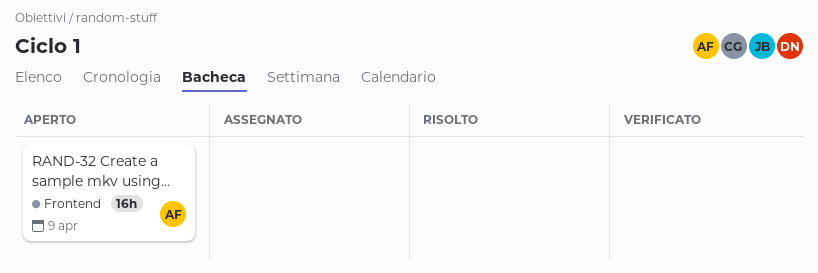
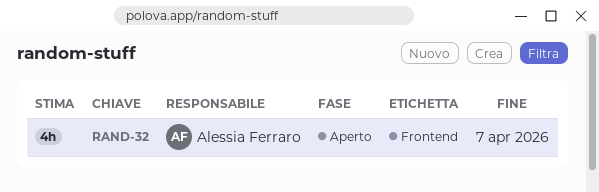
RAND-32, estimate: 16h -> 4h
RAND-32, due: Apr 9 -> Apr 7

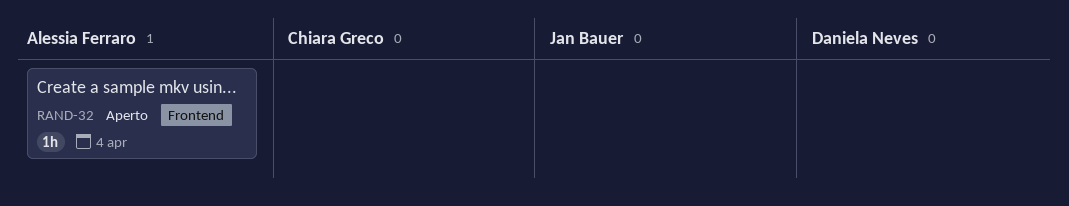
RAND-32, estimate: 4h -> 1h
RAND-32, due: Apr 7 -> Apr 4

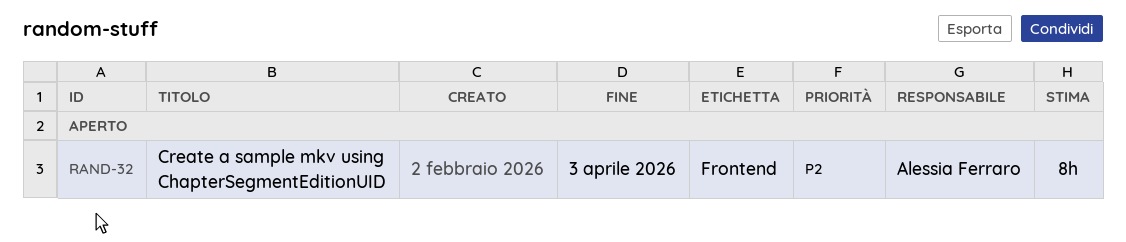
RAND-32, estimate: 1h -> 8h
RAND-32, due: Apr 4 -> Apr 3

